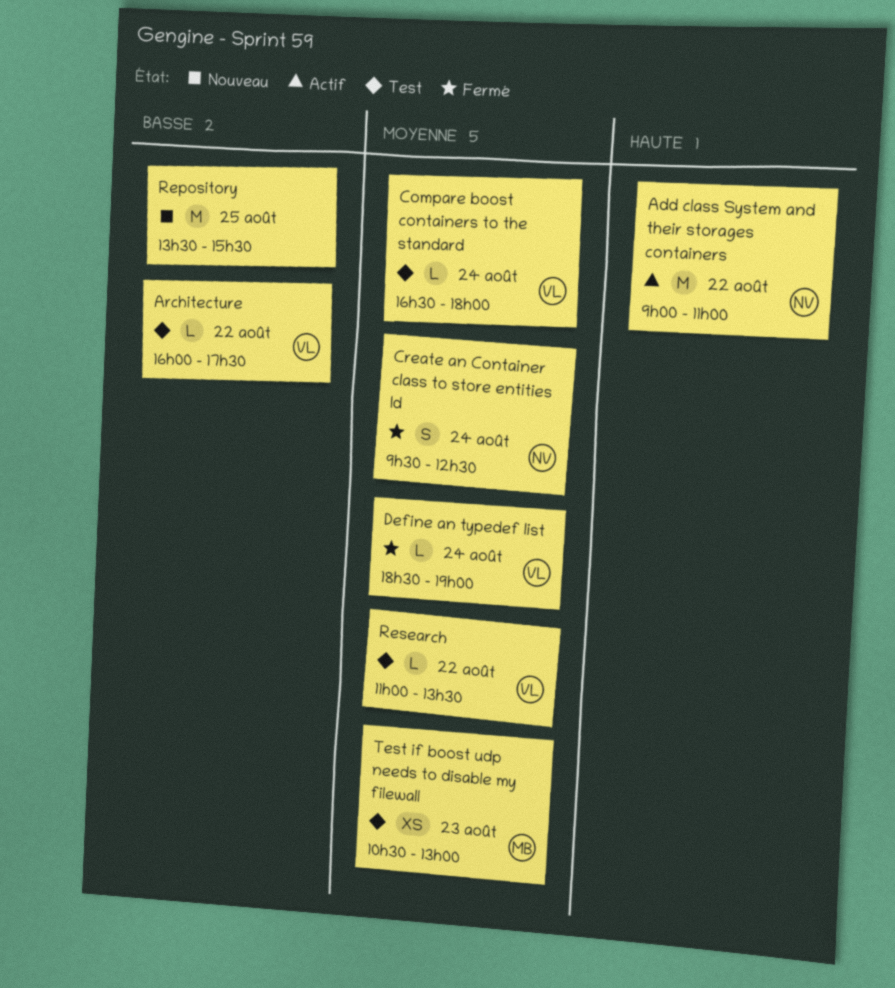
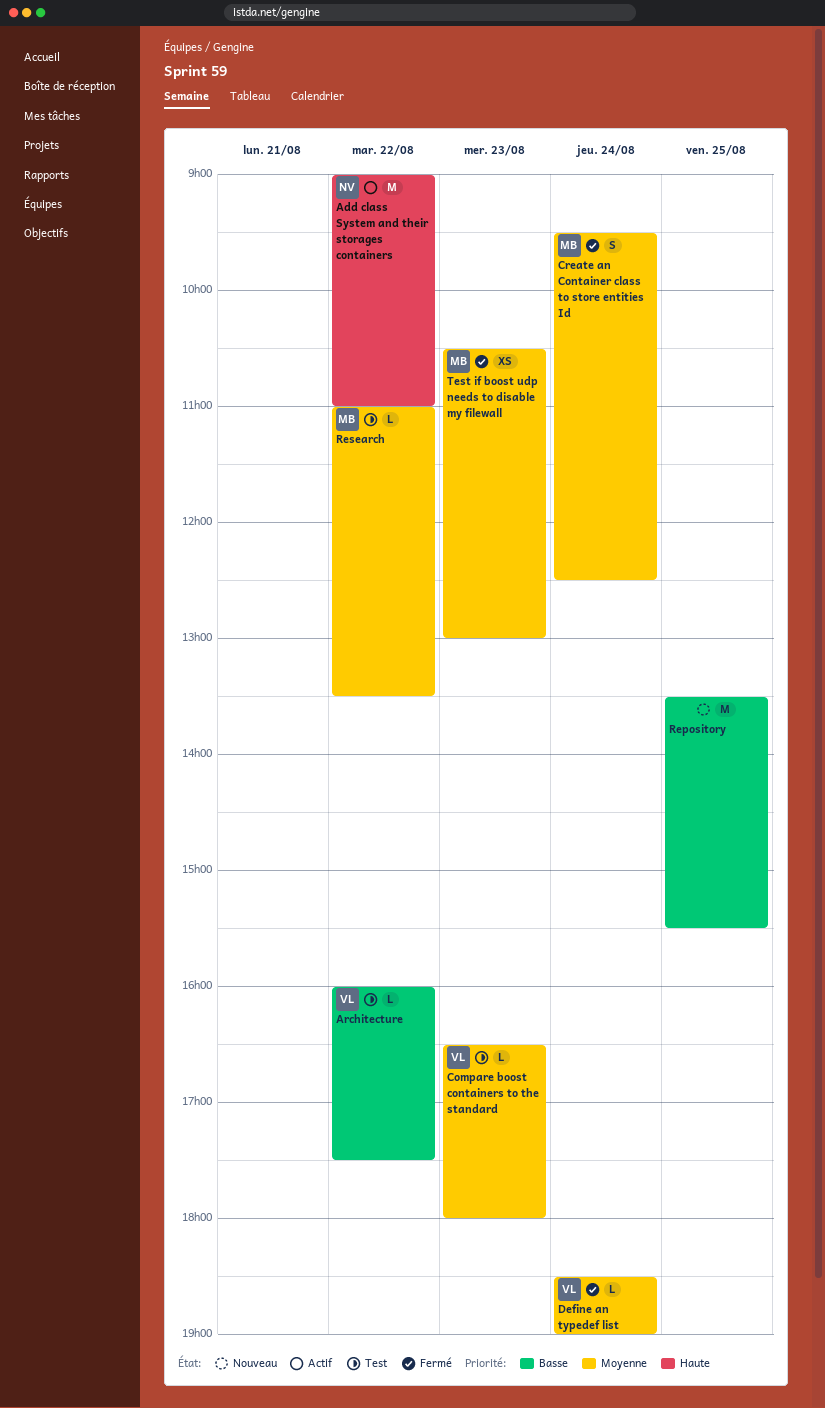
Compare boost containers to the standard, day: Aug 24 -> Aug 23
Create an Container class to store entities Id, owner: NV -> MB
Research, owner: VL -> MB
Test if boost udp needs to disable my filewall, status: Test -> Fermé

